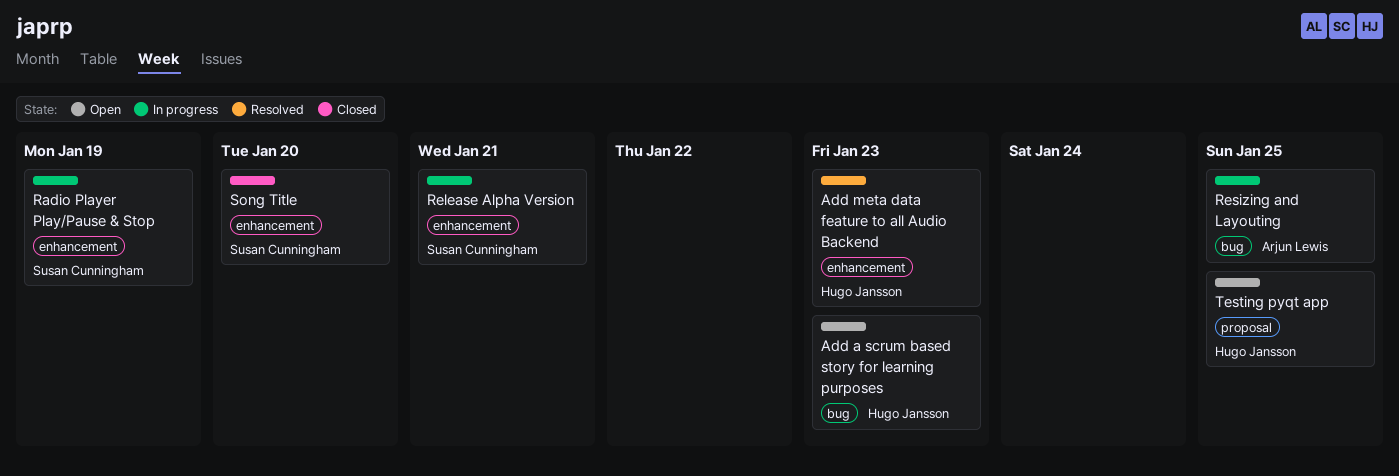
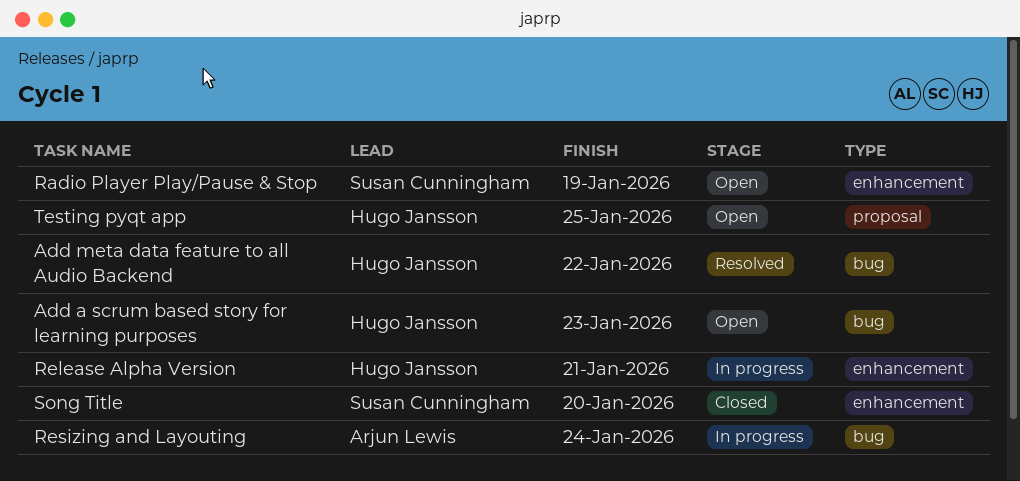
Add meta data feature to all Audio Backend, label: enhancement -> bug
Add meta data feature to all Audio Backend, due: Jan 23 -> Jan 22
Radio Player Play/Pause & Stop, status: In progress -> Open
Release Alpha Version, owner: Susan Cunningham -> Hugo Jansson
Resizing and Layouting, due: Jan 25 -> Jan 24

